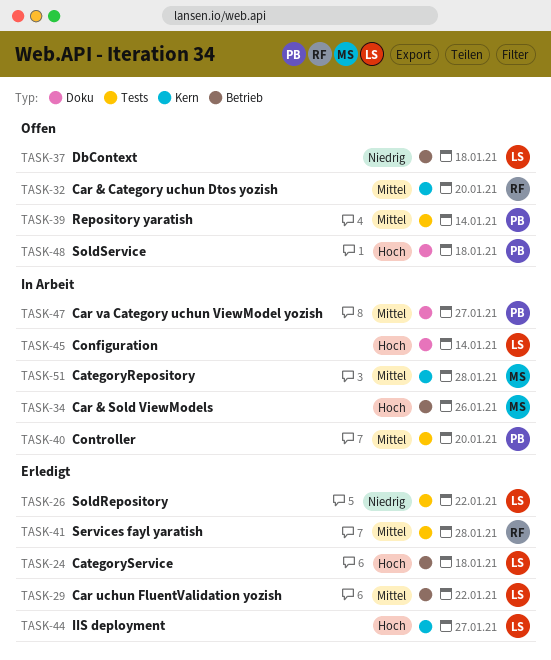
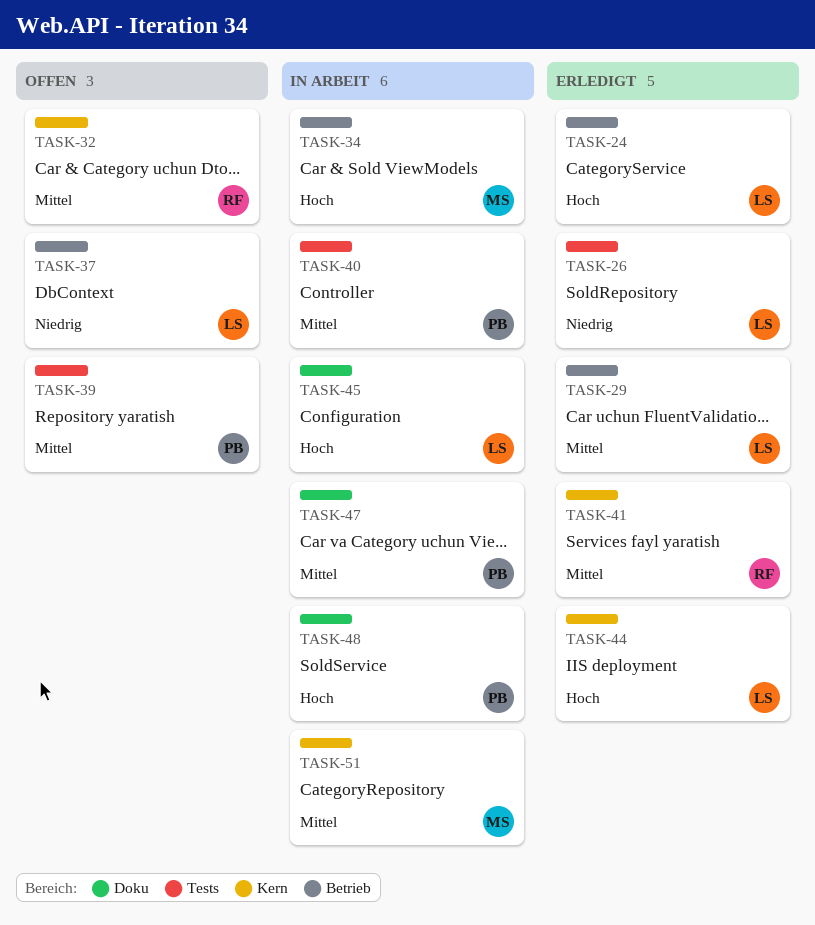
TASK-41, label: Tests -> Kern
TASK-48, status: Offen -> In Arbeit

